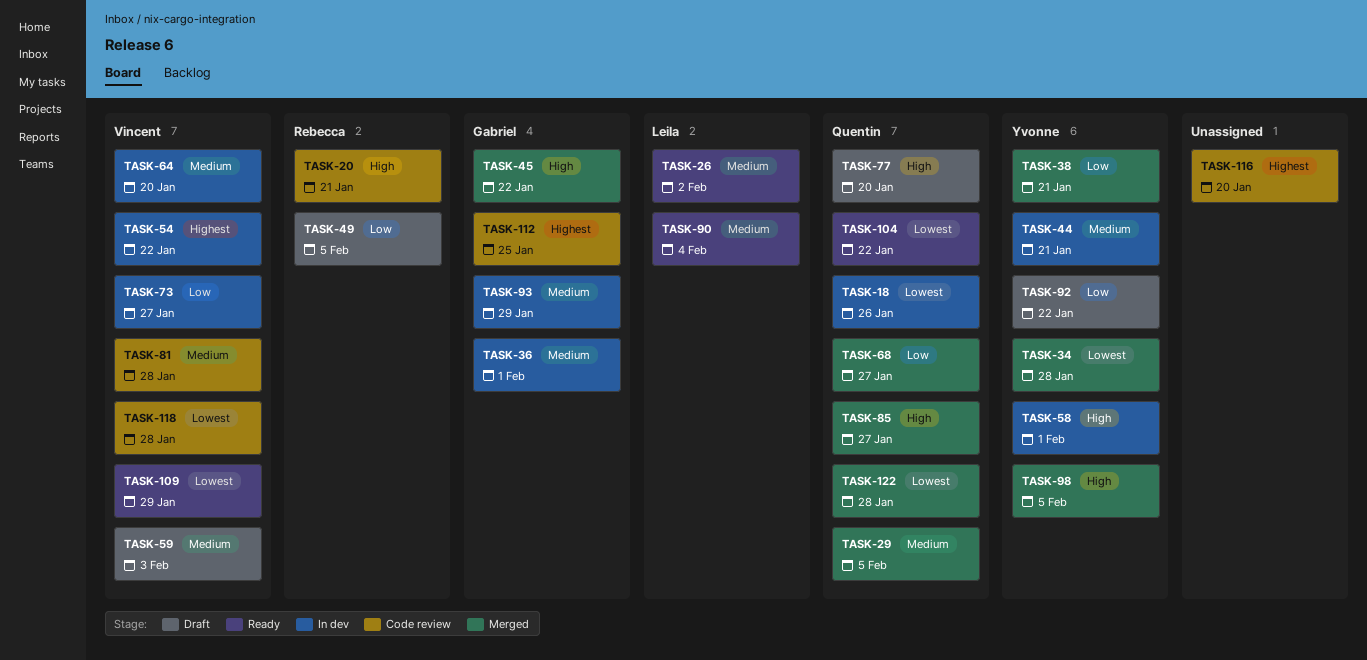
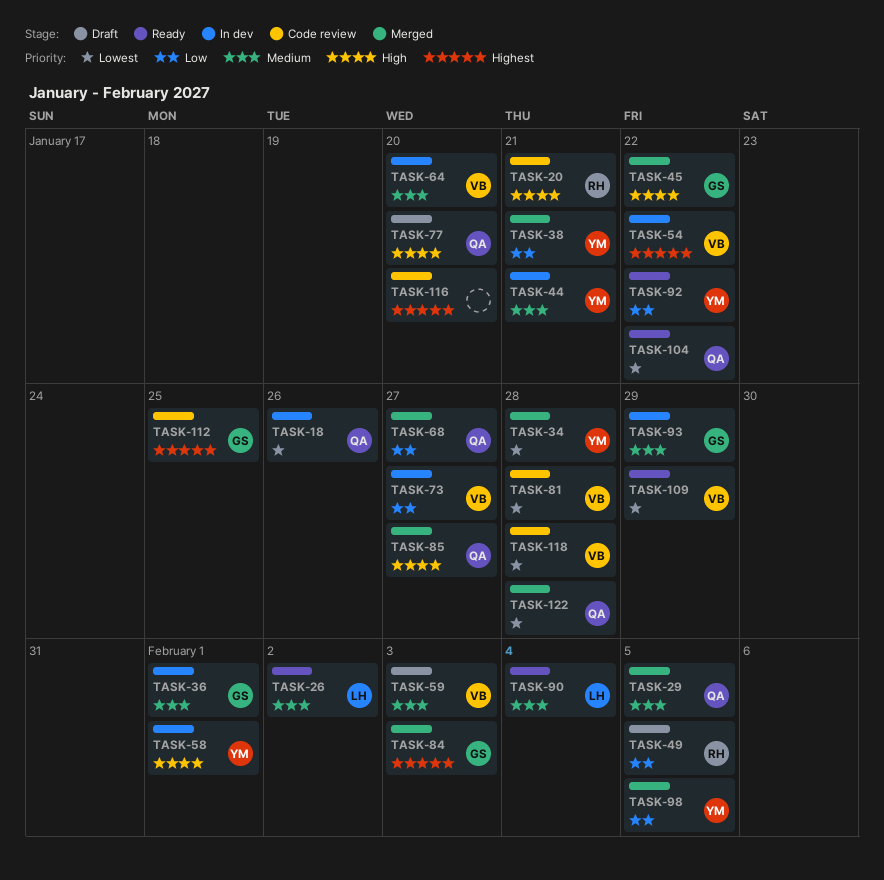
TASK-81, priority: Medium -> Lowest
TASK-84: none -> present
TASK-92, status: Draft -> Ready
TASK-98, priority: High -> Low

